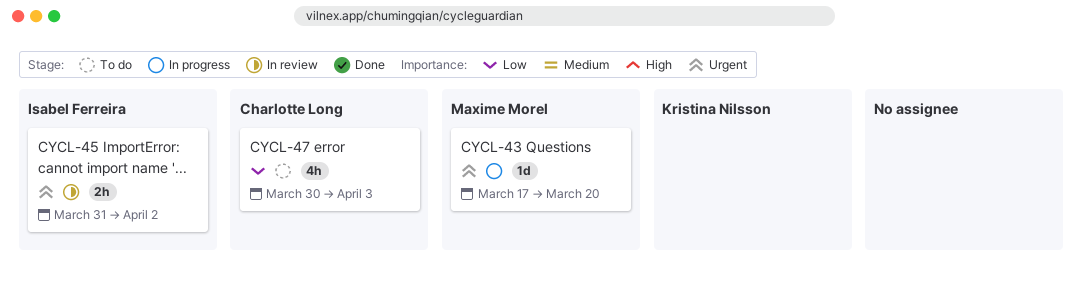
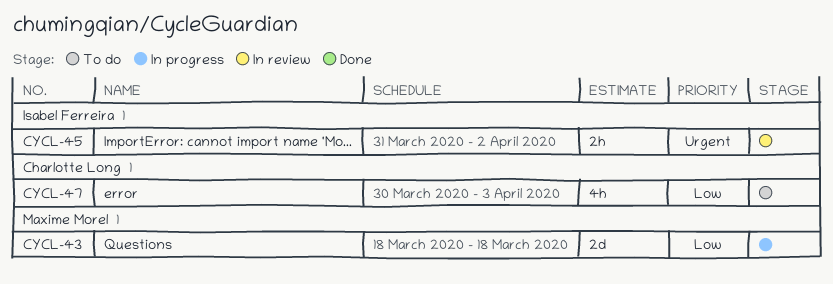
CYCL-43, priority: Urgent -> Low
CYCL-43, estimate: 1d -> 2d
CYCL-43, start: Mar 17 -> Mar 18
CYCL-43, due: Mar 20 -> Mar 18

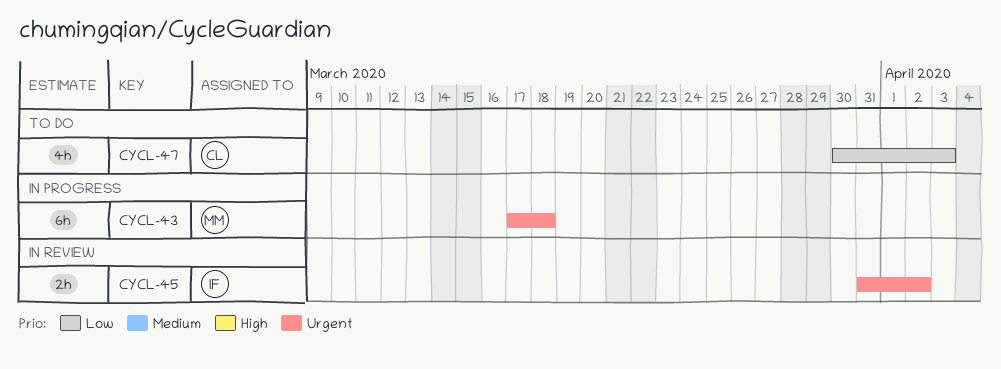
CYCL-43, priority: Low -> Urgent
CYCL-43, estimate: 2d -> 6h
CYCL-43, start: Mar 18 -> Mar 17

